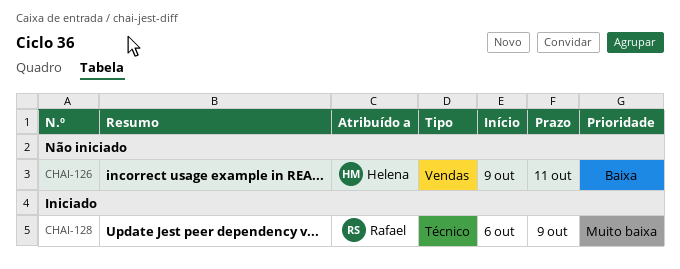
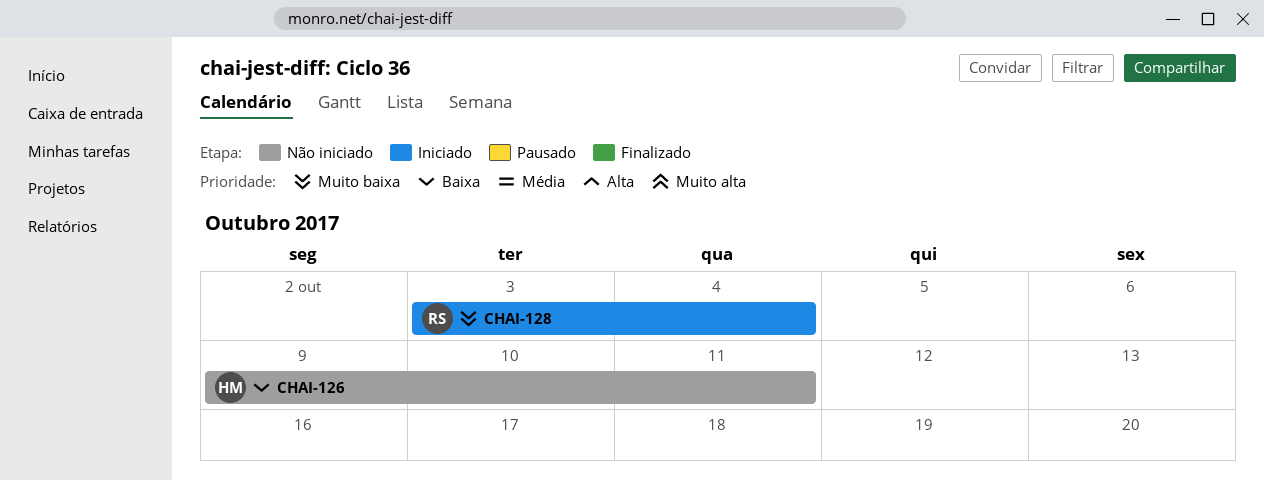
CHAI-128, start: Oct 6 -> Oct 3
CHAI-128, due: Oct 9 -> Oct 4

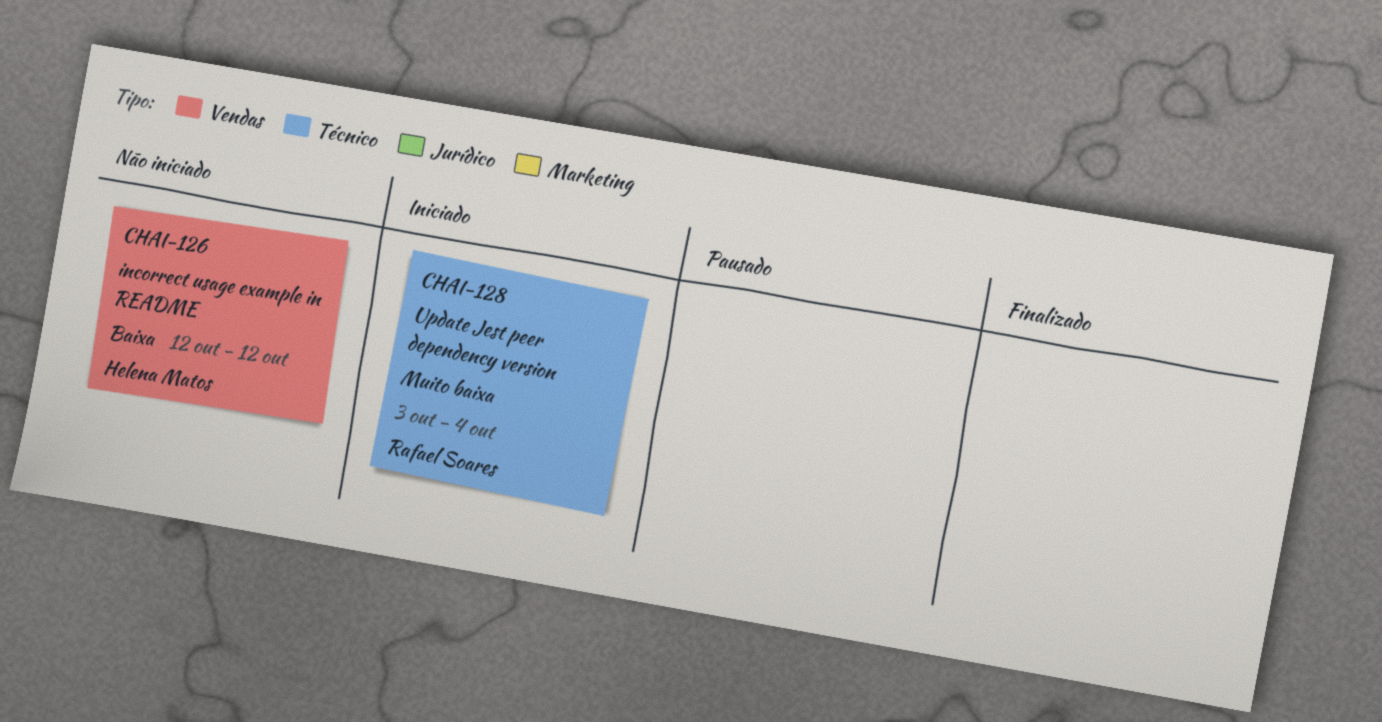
CHAI-126, start: Oct 9 -> Oct 12
CHAI-126, due: Oct 11 -> Oct 12

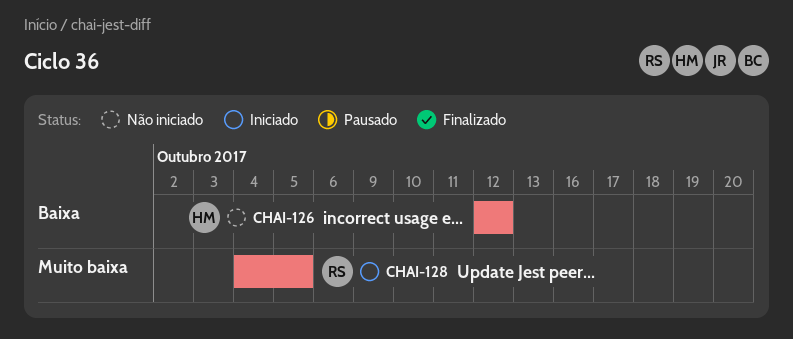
CHAI-128, start: Oct 3 -> Oct 4
CHAI-128, due: Oct 4 -> Oct 5

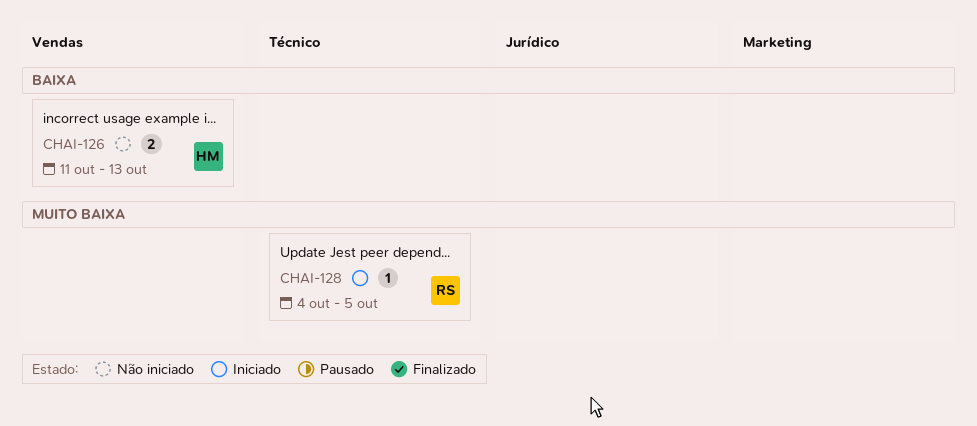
CHAI-126, start: Oct 12 -> Oct 11
CHAI-126, due: Oct 12 -> Oct 13

